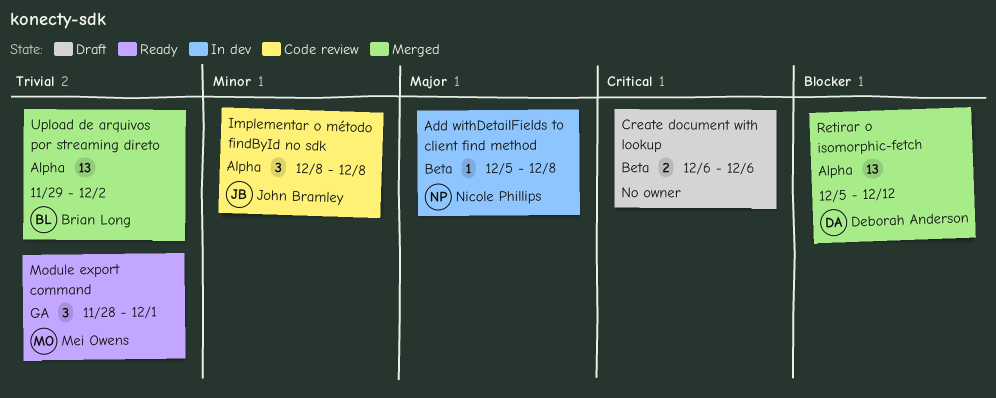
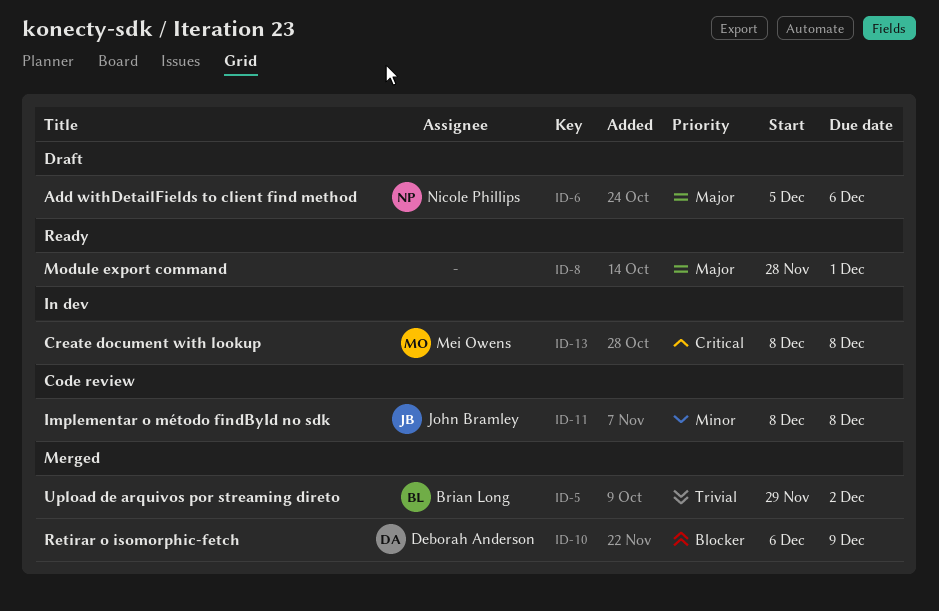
Add withDetailFields to client find method, status: In dev -> Draft
Add withDetailFields to client find method, due: Dec 8 -> Dec 6
Create document with lookup, status: Draft -> In dev
Create document with lookup, owner: none -> Mei Owens
Create document with lookup, start: Dec 6 -> Dec 8
Create document with lookup, due: Dec 6 -> Dec 8
Module export command, owner: Mei Owens -> none
Module export command, priority: Trivial -> Major
Retirar o isomorphic-fetch, start: Dec 5 -> Dec 6
Retirar o isomorphic-fetch, due: Dec 12 -> Dec 9

